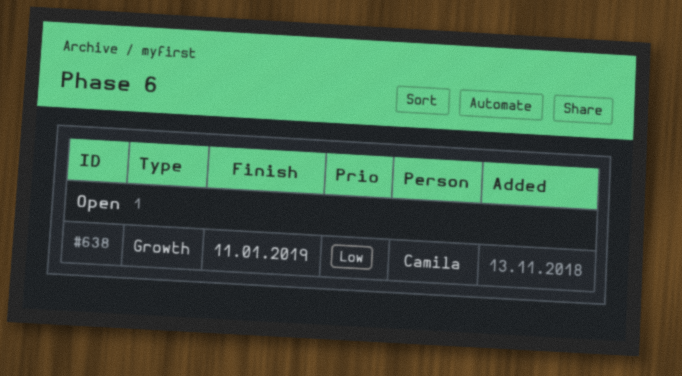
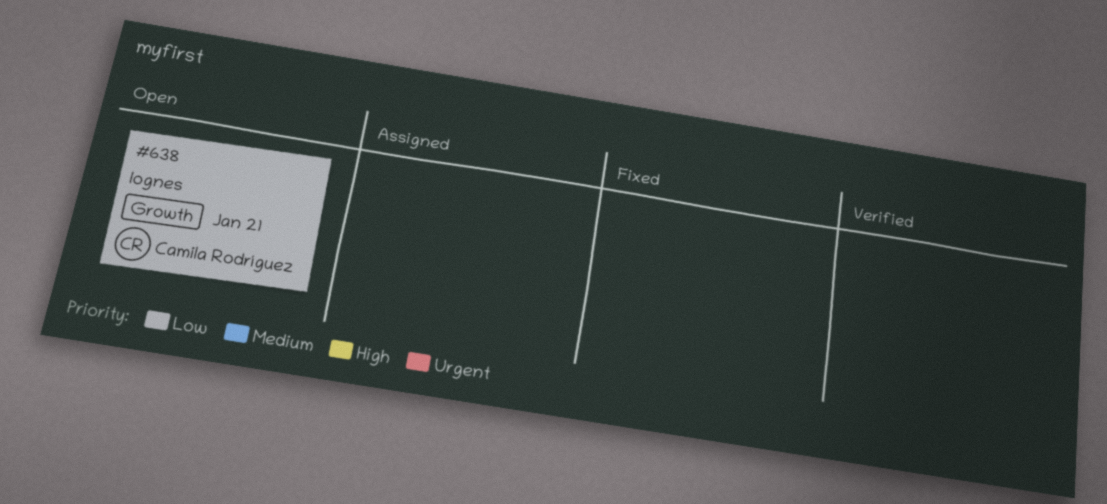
#638, due: Jan 11 -> Jan 21

